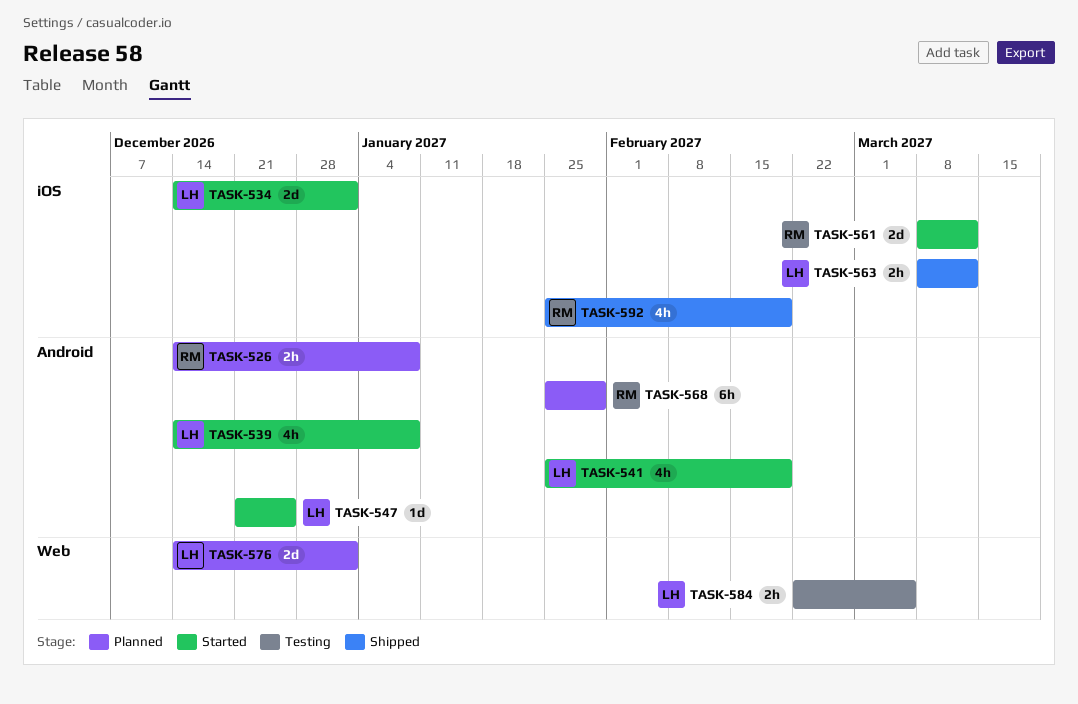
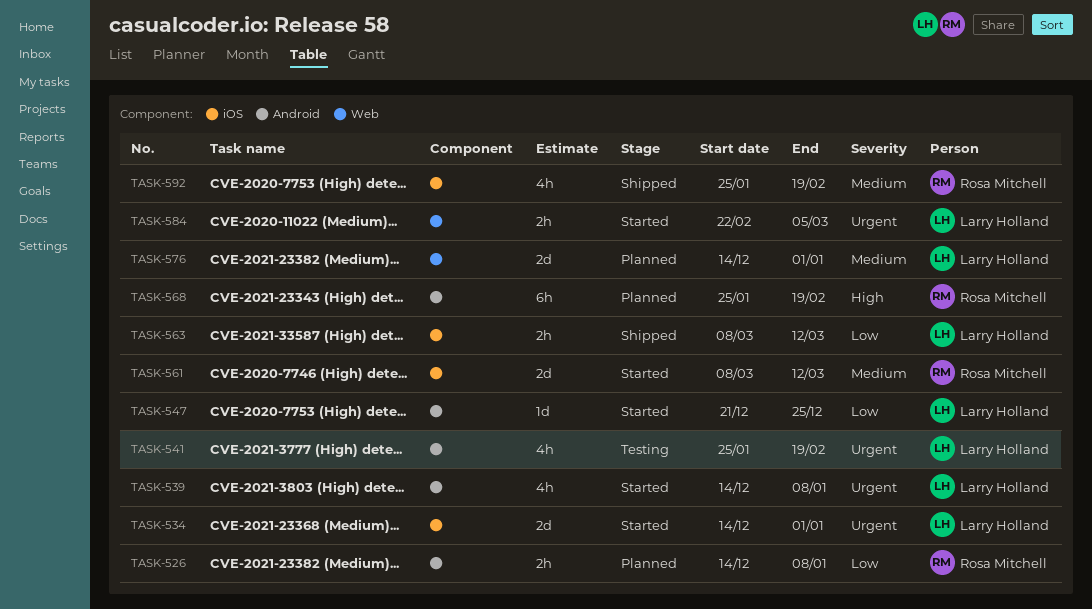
TASK-541, status: Started -> Testing
TASK-568, due: Jan 29 -> Feb 19
TASK-584, status: Testing -> Started

